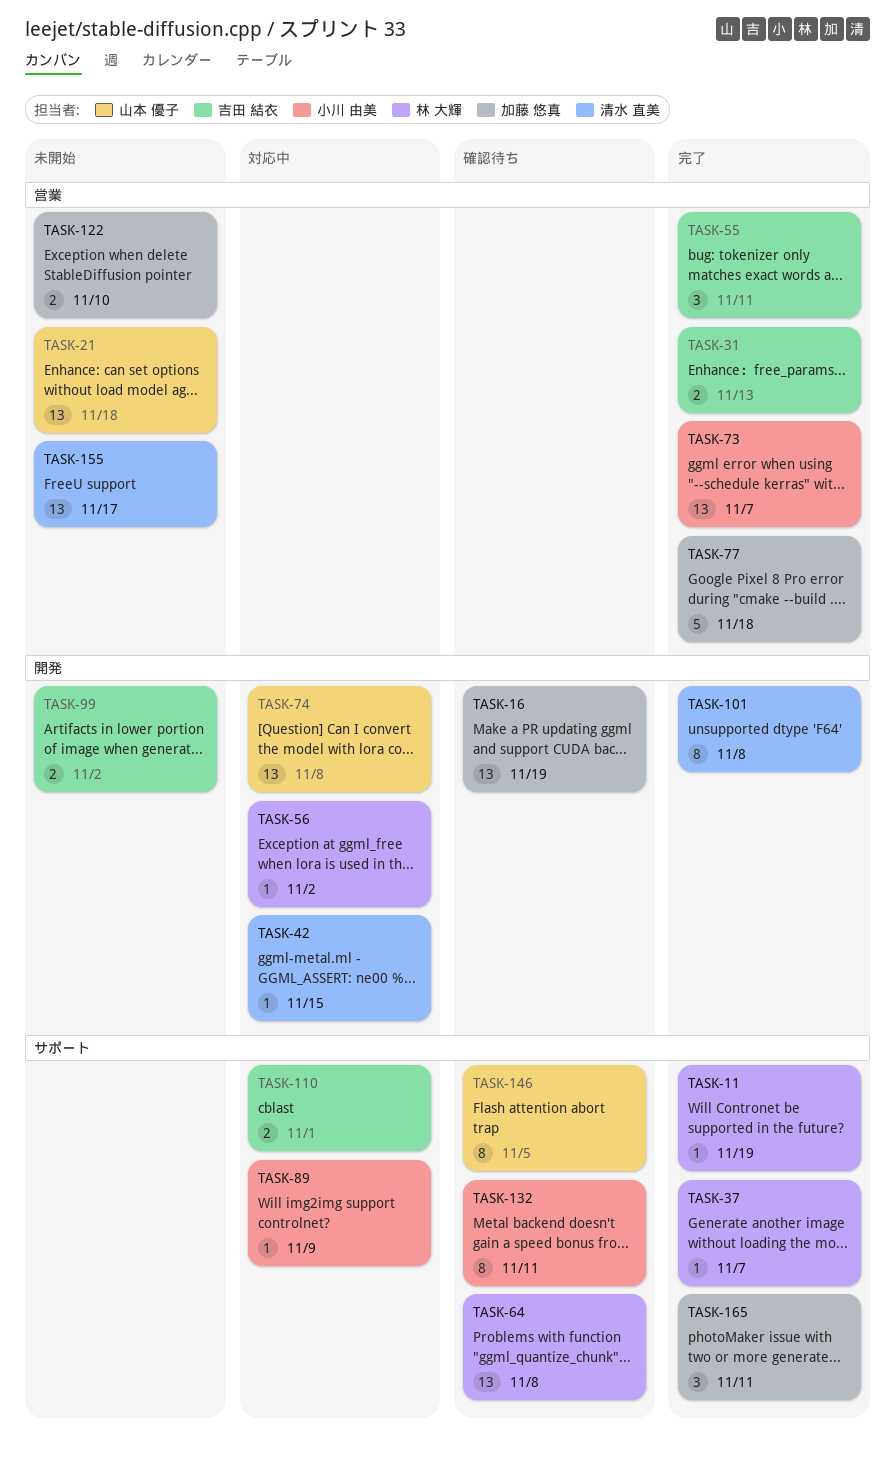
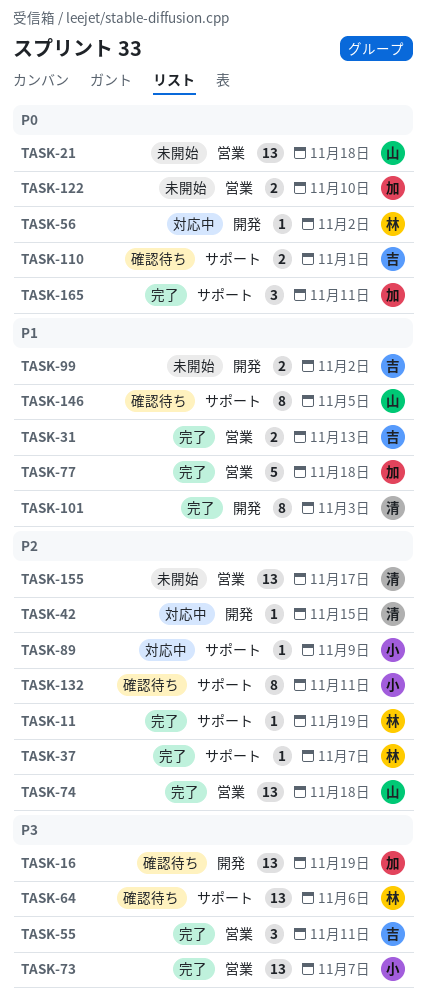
TASK-64, due: Nov 8 -> Nov 6
TASK-74, status: 対応中 -> 完了
TASK-74, label: 開発 -> 営業
TASK-74, due: Nov 8 -> Nov 18
TASK-101, due: Nov 8 -> Nov 3
TASK-110, status: 対応中 -> 確認待ち

